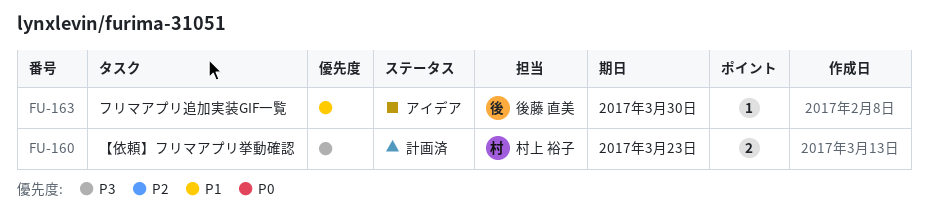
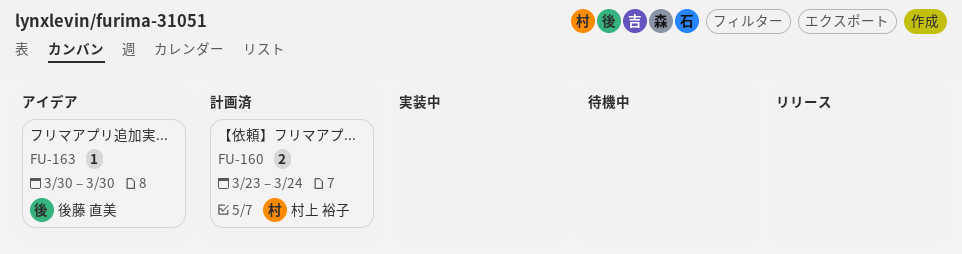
FU-160, due: Mar 23 -> Mar 24

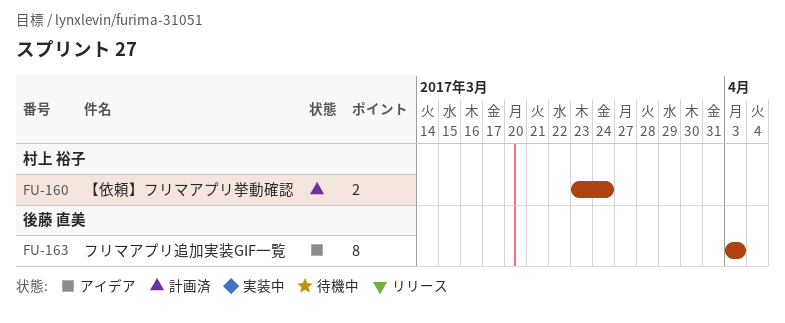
FU-163, estimate: 1 -> 8
FU-163, start: Mar 30 -> Apr 3
FU-163, due: Mar 30 -> Apr 3

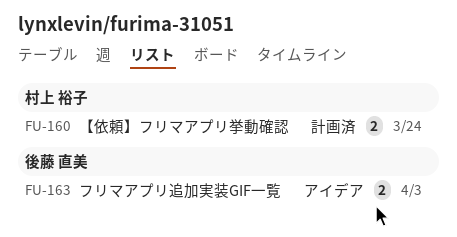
FU-163, estimate: 8 -> 2

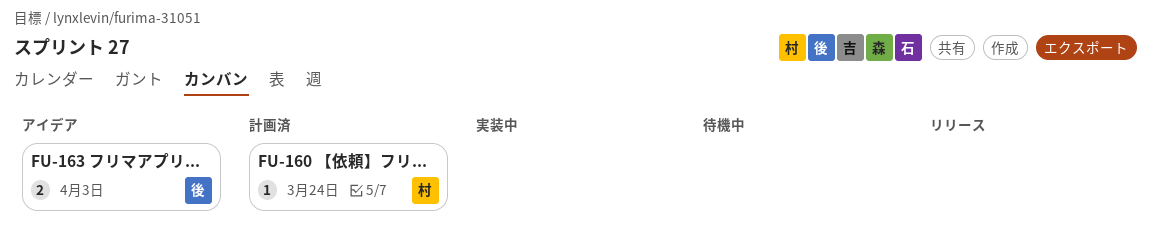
FU-160, estimate: 2 -> 1

